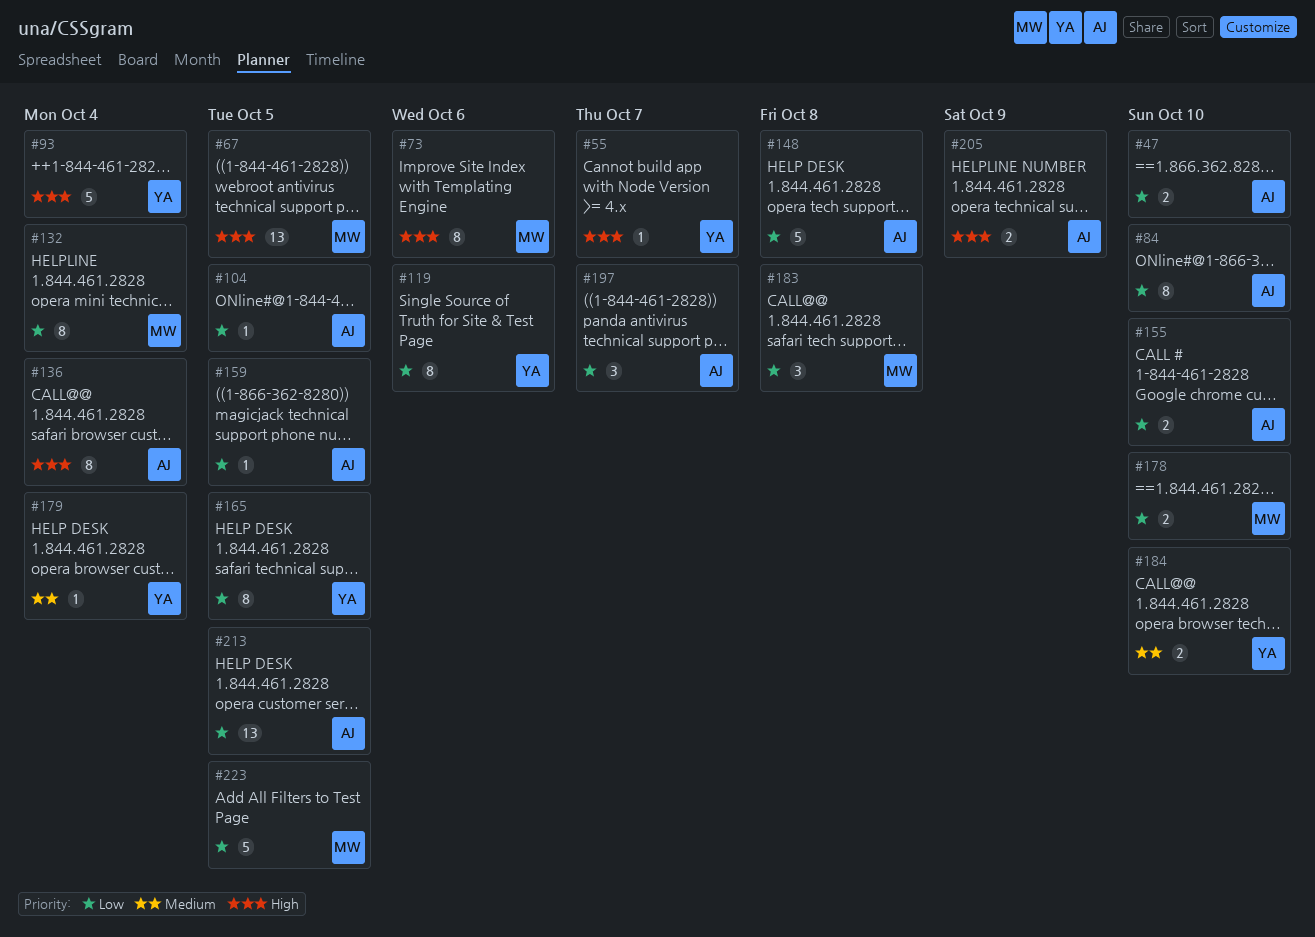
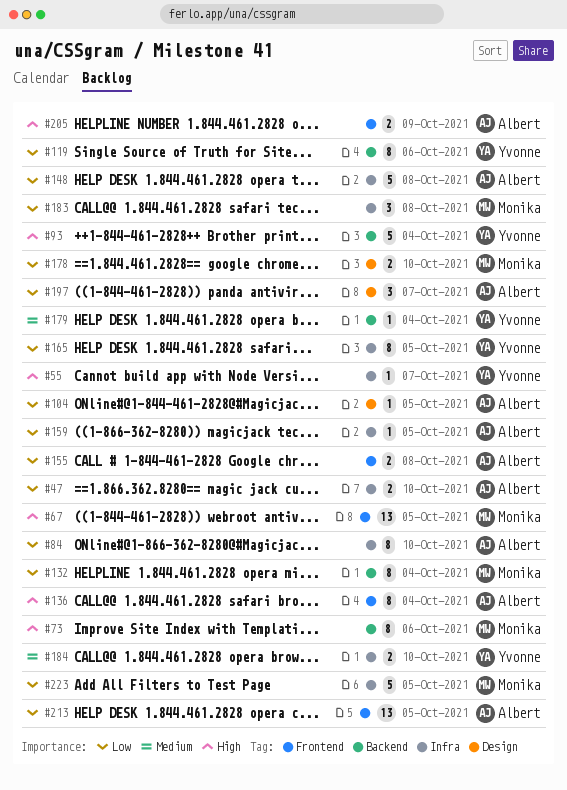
#155, due: Oct 10 -> Oct 8

